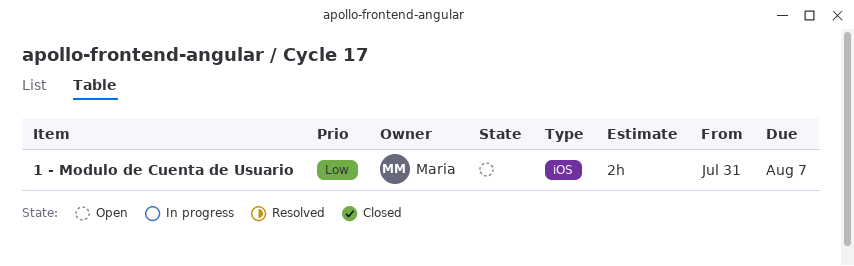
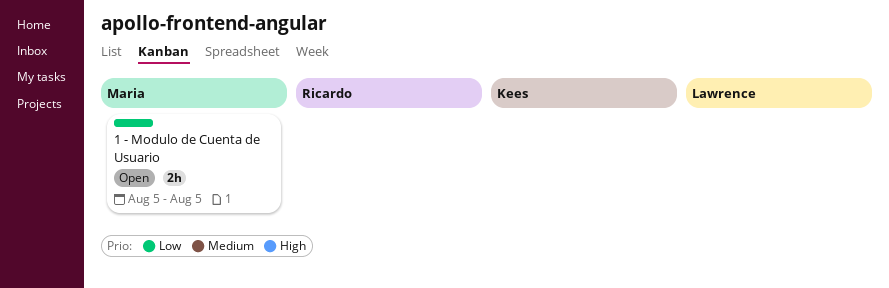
1 - Modulo de Cuenta de Usuario, start: Jul 31 -> Aug 5
1 - Modulo de Cuenta de Usuario, due: Aug 7 -> Aug 5

